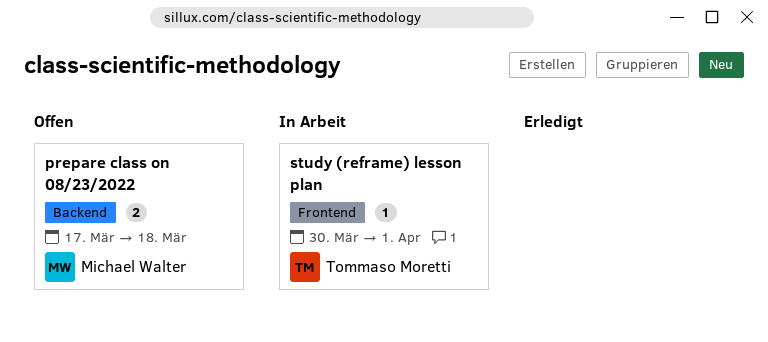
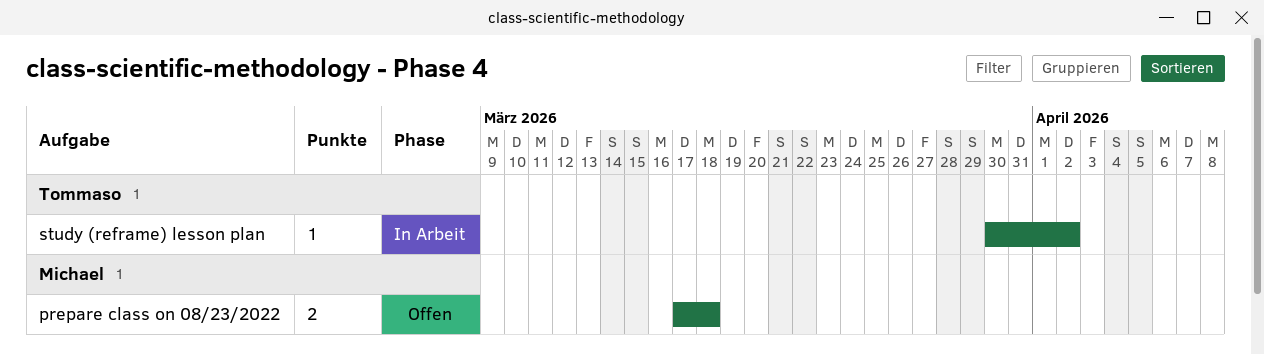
study (reframe) lesson plan, due: Apr 1 -> Apr 2

